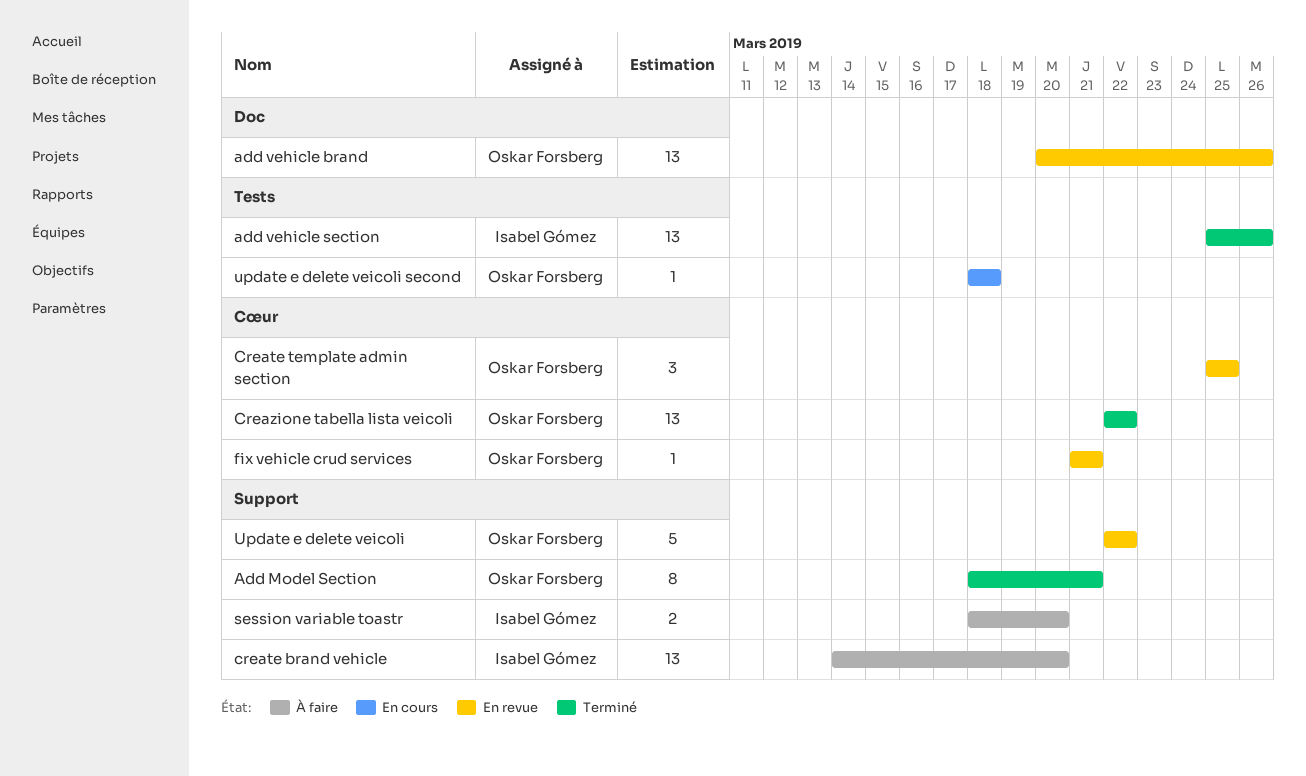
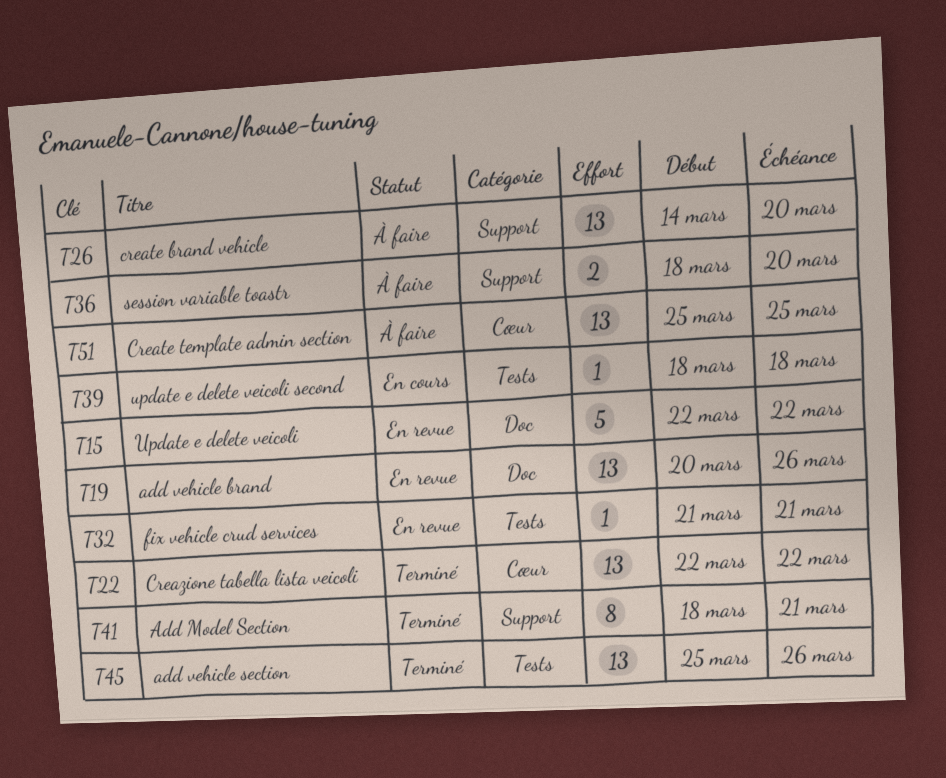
Create template admin section, status: En revue -> À faire
Create template admin section, estimate: 3 -> 13
fix vehicle crud services, label: Cœur -> Tests
Update e delete veicoli, label: Support -> Doc

